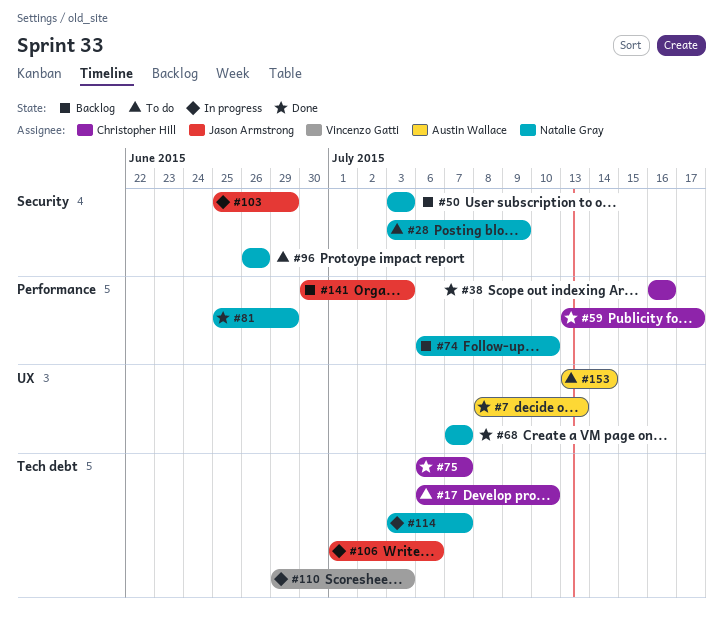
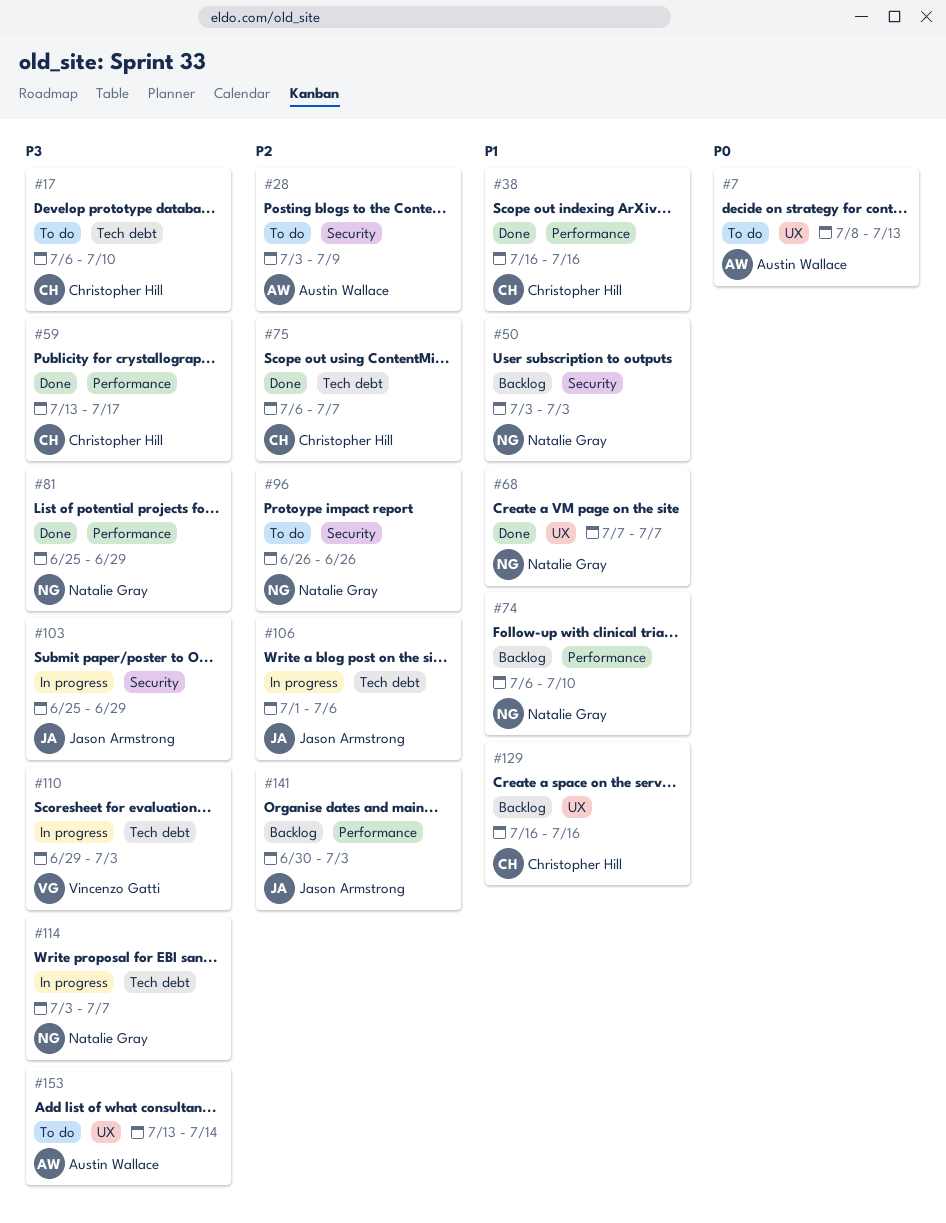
#7, status: Done -> To do
#28, owner: Natalie Gray -> Austin Wallace
#129: none -> present

